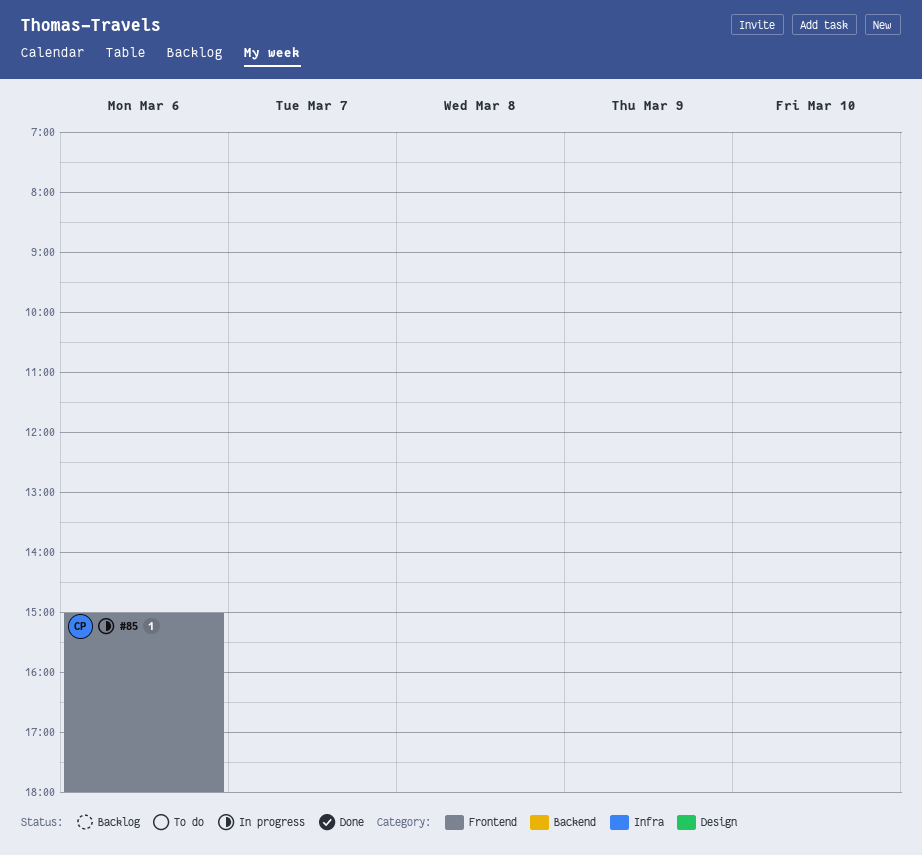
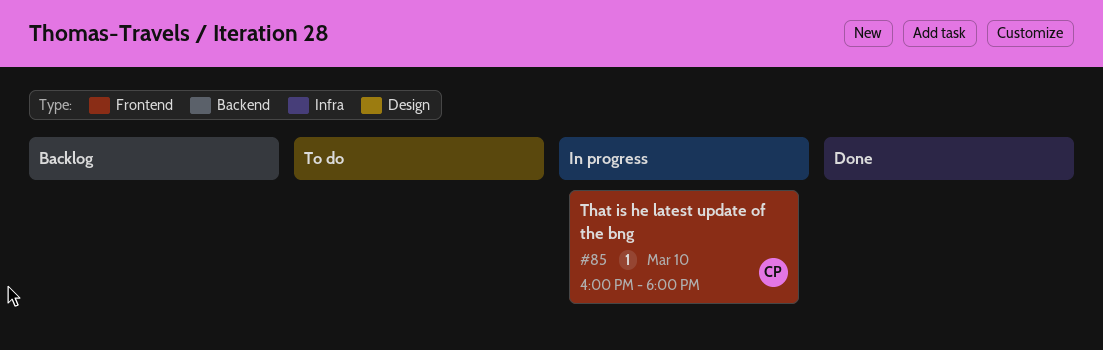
#85, day: Mar 6 -> Mar 10
#85, begins: 15:00 -> 16:00

